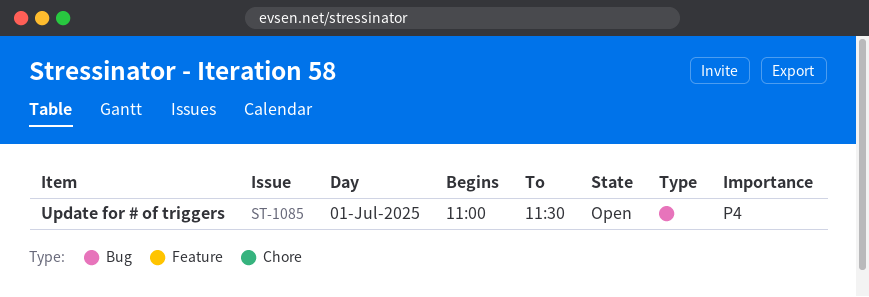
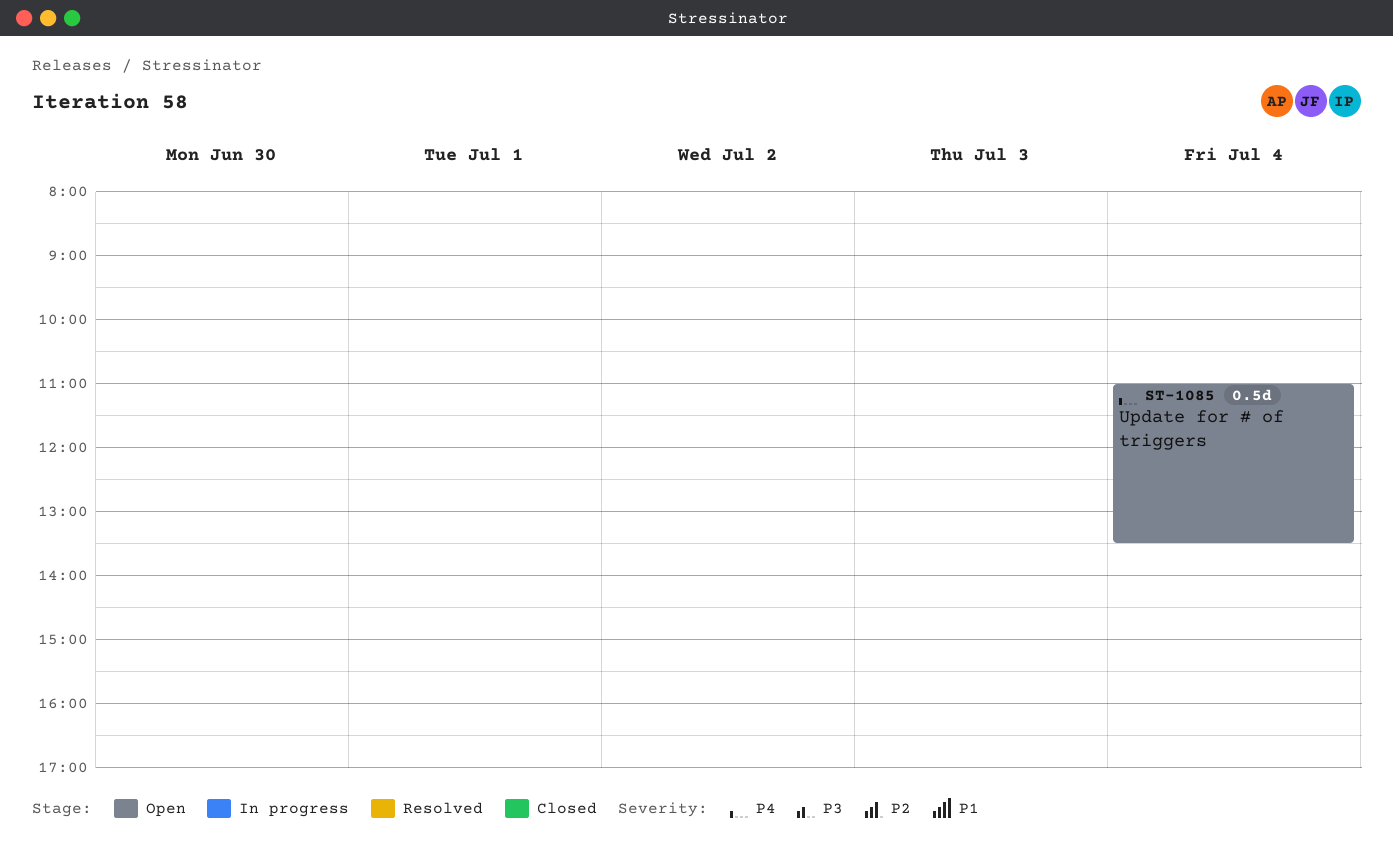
ST-1085, day: Jul 1 -> Jul 4
ST-1085, ends: 11:30 -> 13:30

